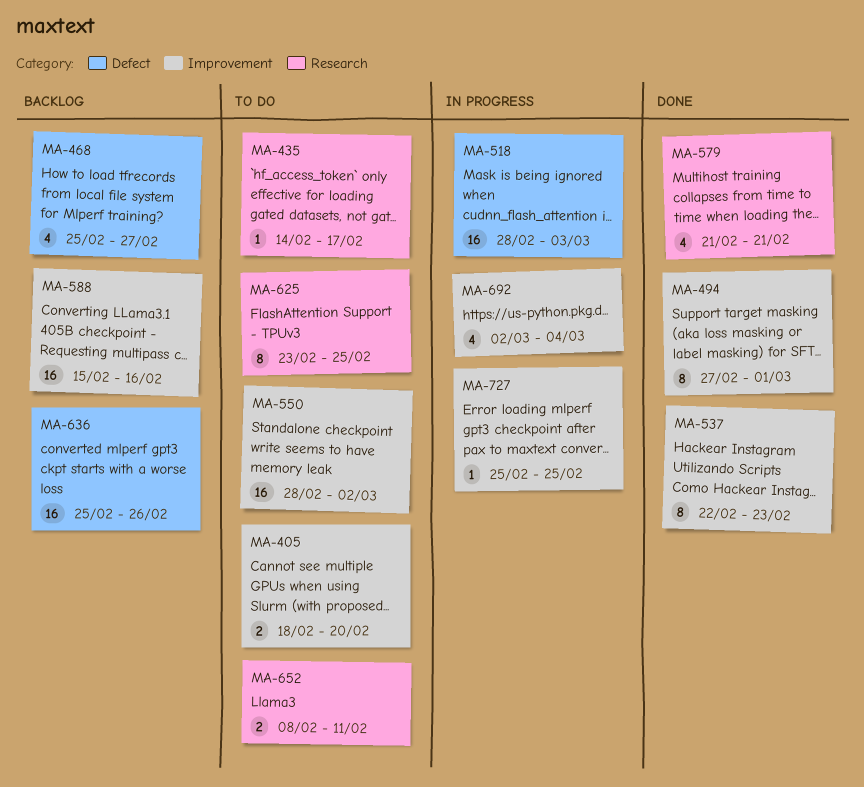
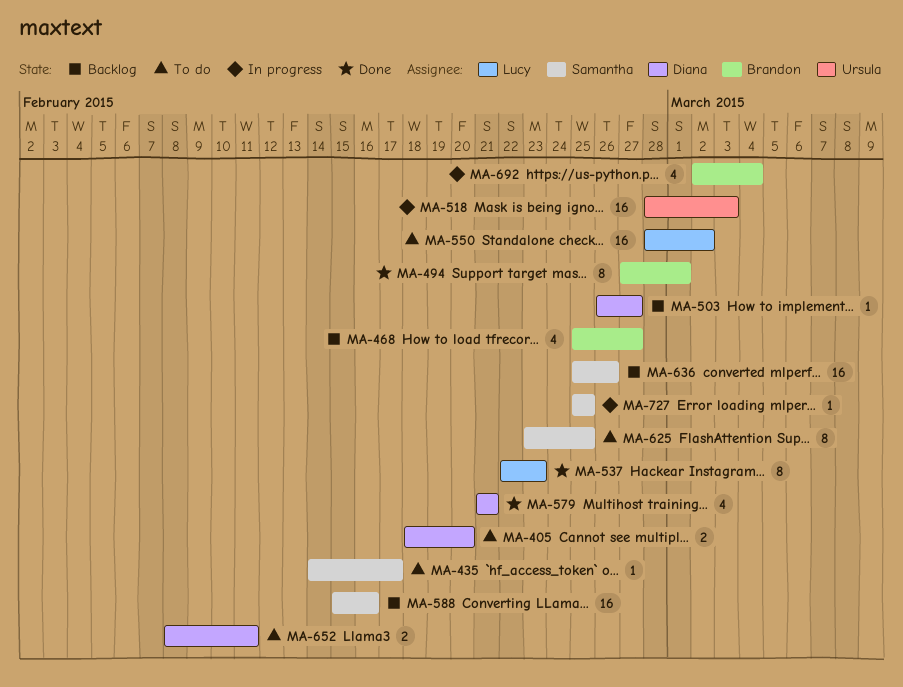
MA-503: none -> present

